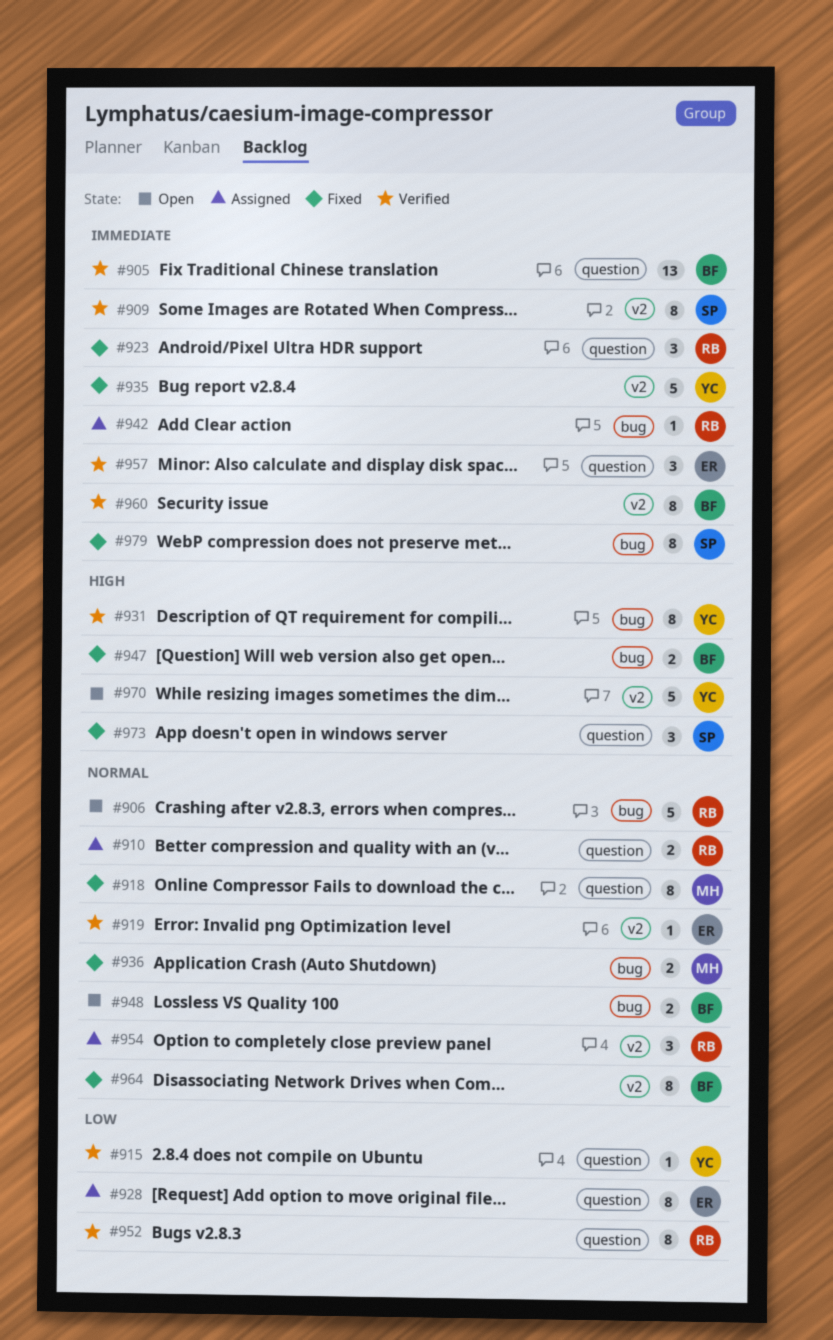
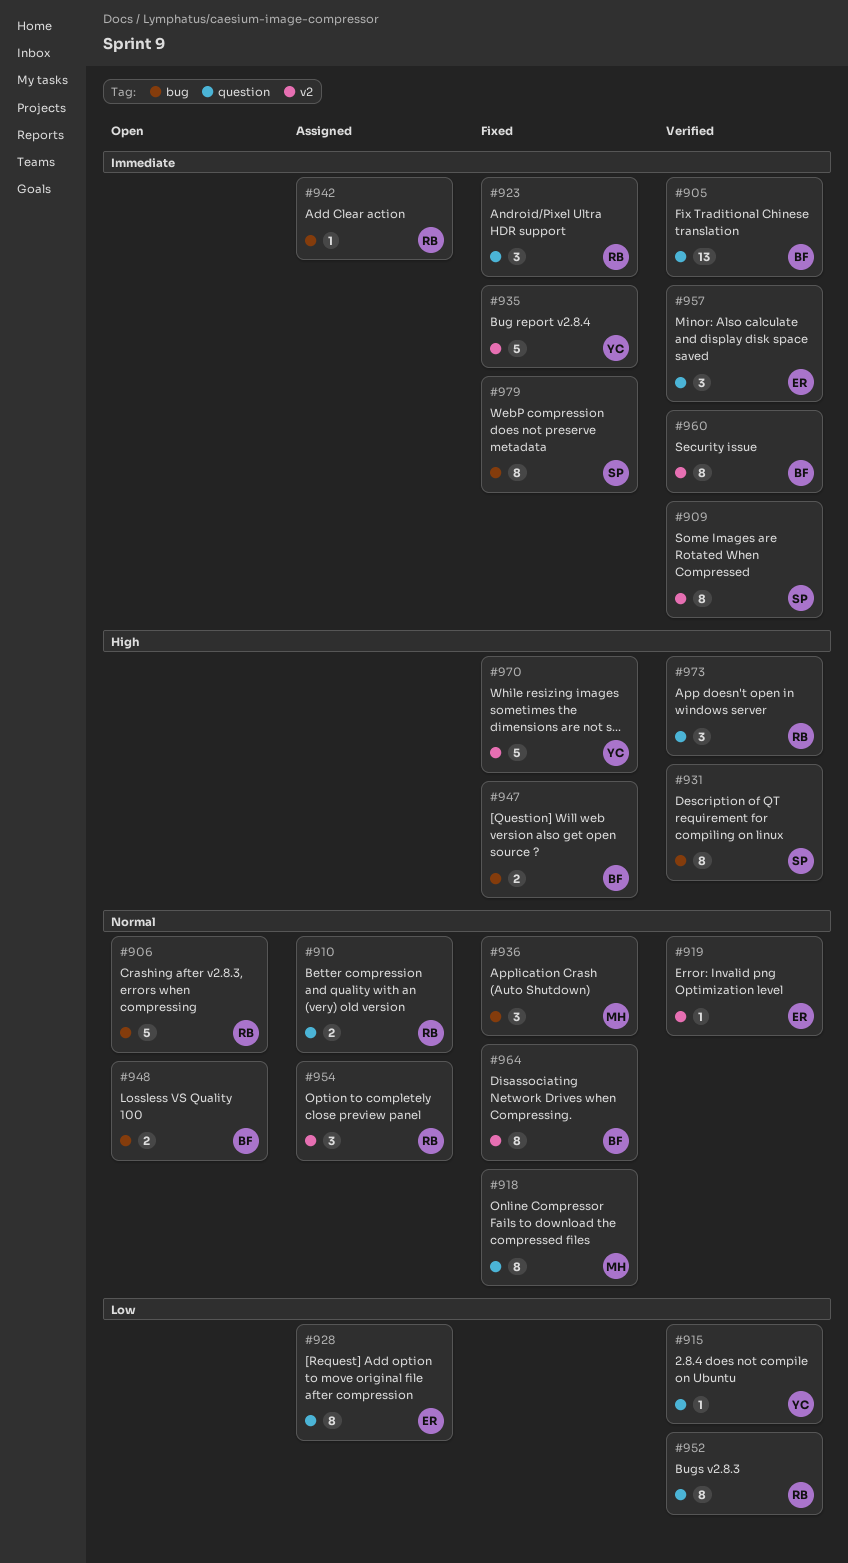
#931, owner: YC -> SP
#936, estimate: 2 -> 3
#970, status: Open -> Fixed
#973, status: Fixed -> Verified
#973, owner: SP -> RB

